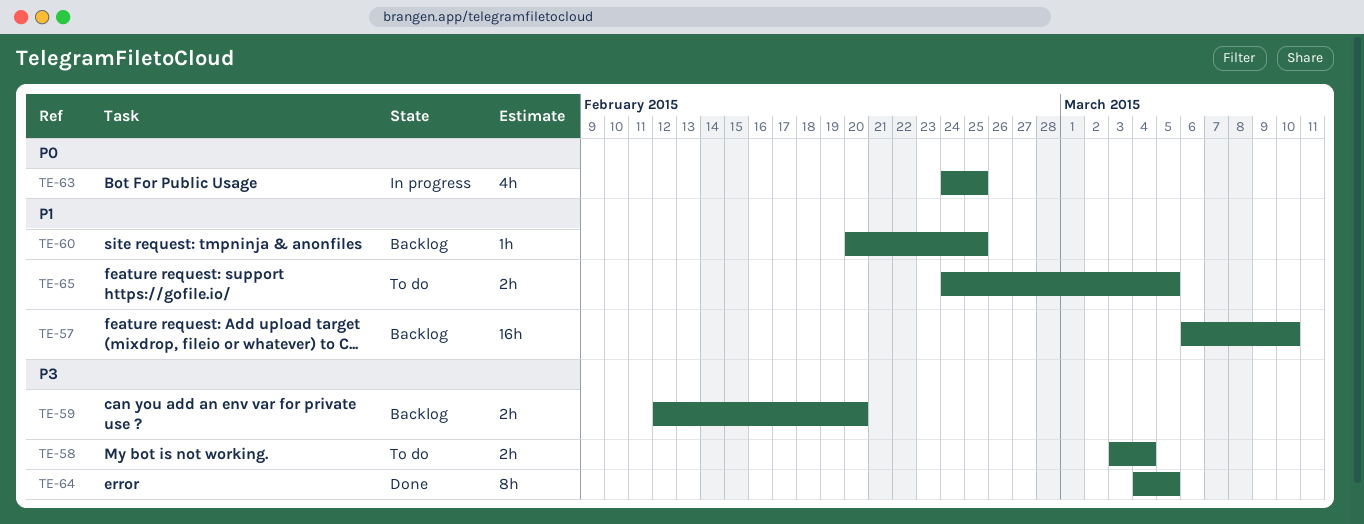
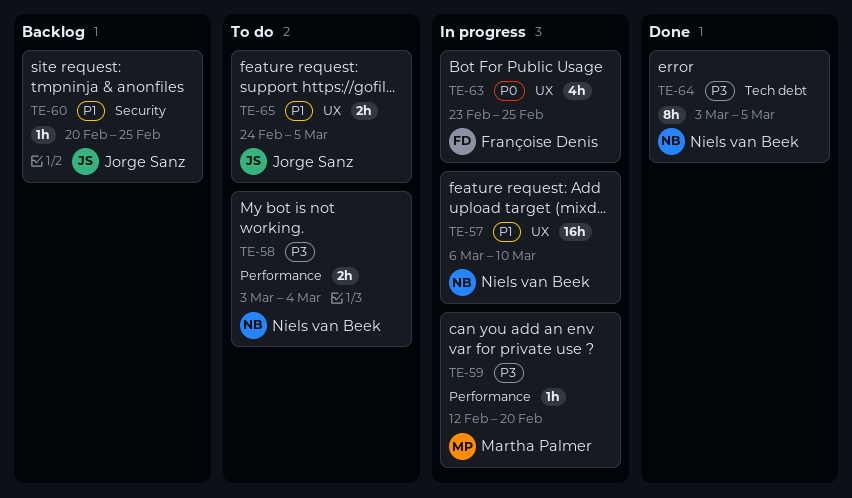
TE-57, status: Backlog -> In progress
TE-59, status: Backlog -> In progress
TE-59, estimate: 2h -> 1h
TE-63, start: Feb 24 -> Feb 23
TE-64, start: Mar 4 -> Mar 3

